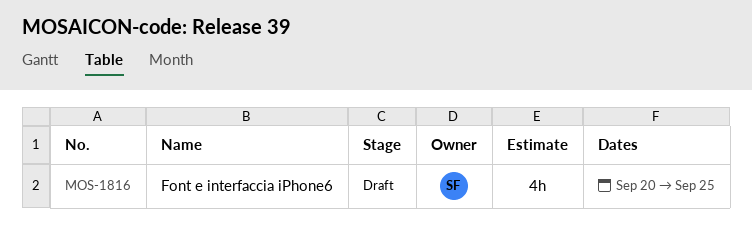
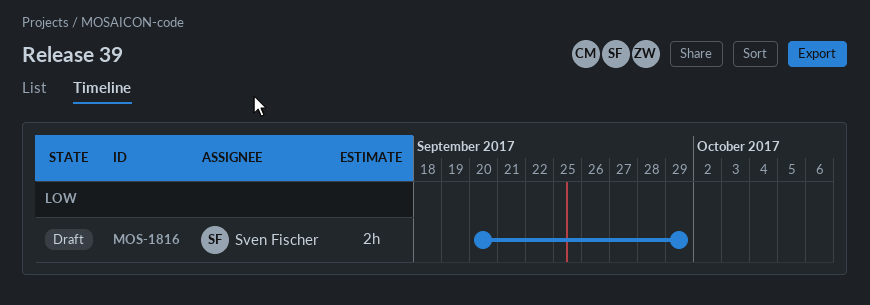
MOS-1816, estimate: 4h -> 2h
MOS-1816, due: Sep 25 -> Sep 29

